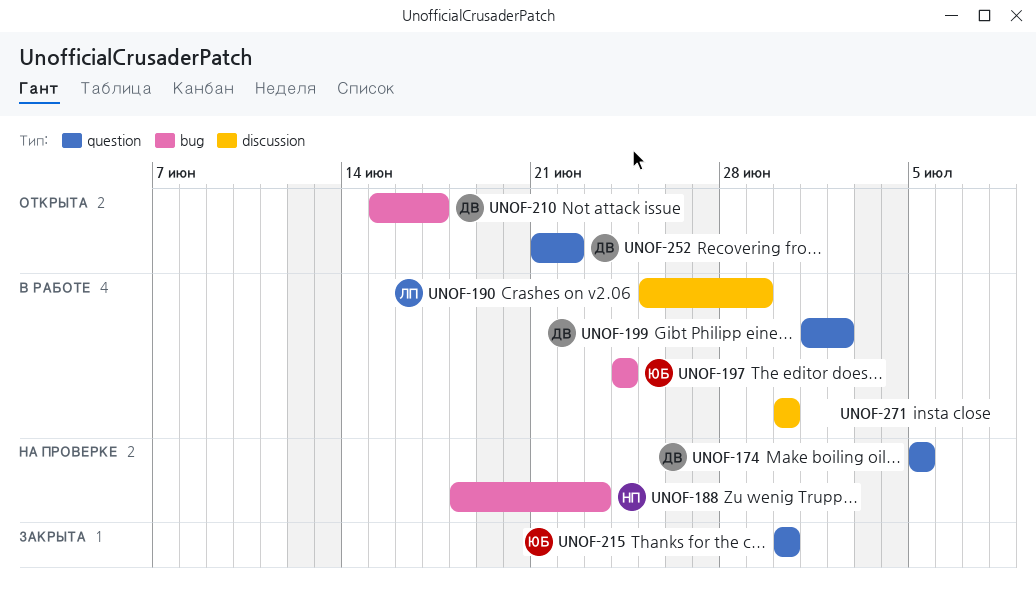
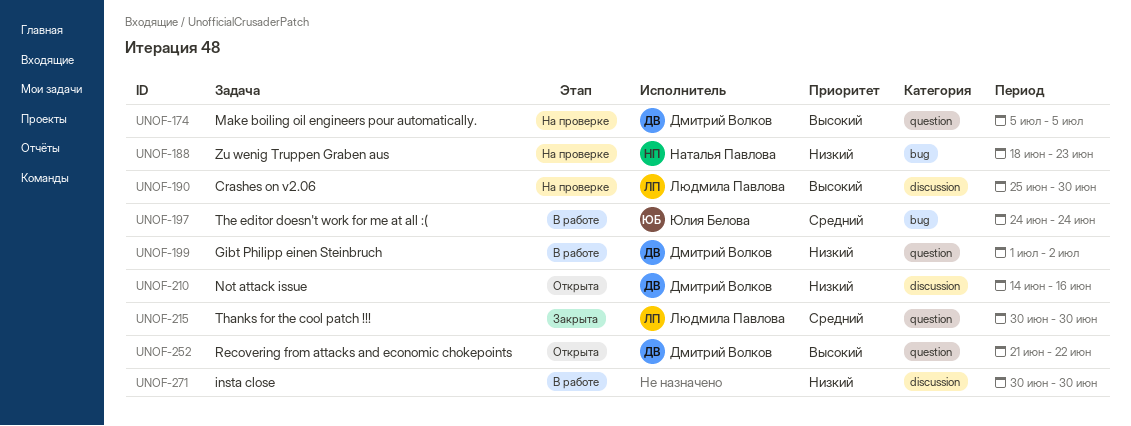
UNOF-190, status: В работе -> На проверке
UNOF-190, due: Jun 29 -> Jun 30
UNOF-210, label: bug -> discussion
UNOF-210, start: Jun 15 -> Jun 14
UNOF-210, due: Jun 17 -> Jun 16
UNOF-215, owner: Юлия Белова -> Людмила Павлова

